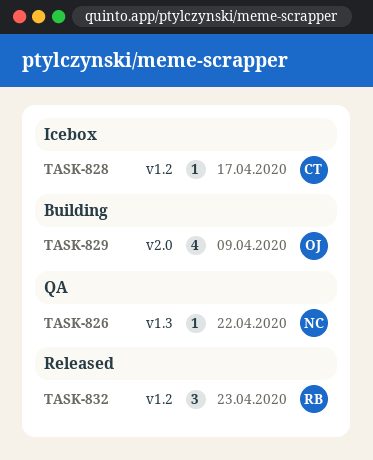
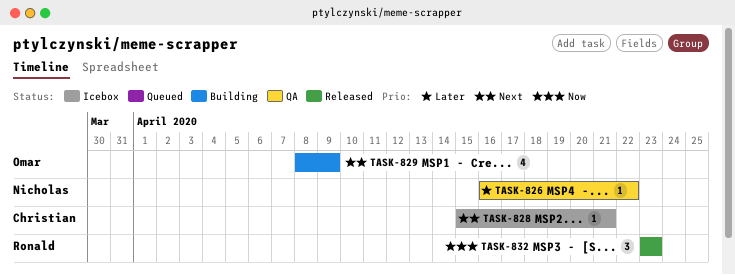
TASK-828, due: Apr 17 -> Apr 21

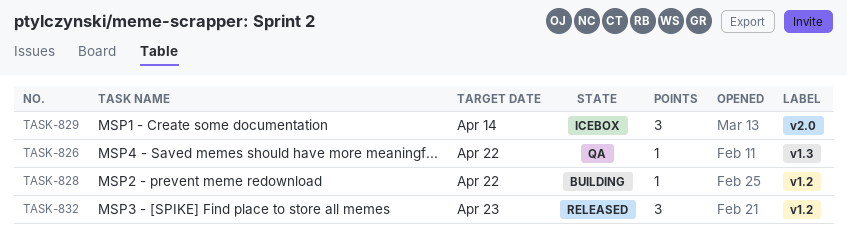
TASK-828, status: Icebox -> Building
TASK-828, due: Apr 21 -> Apr 22
TASK-829, status: Building -> Icebox
TASK-829, estimate: 4 -> 3
TASK-829, due: Apr 9 -> Apr 14

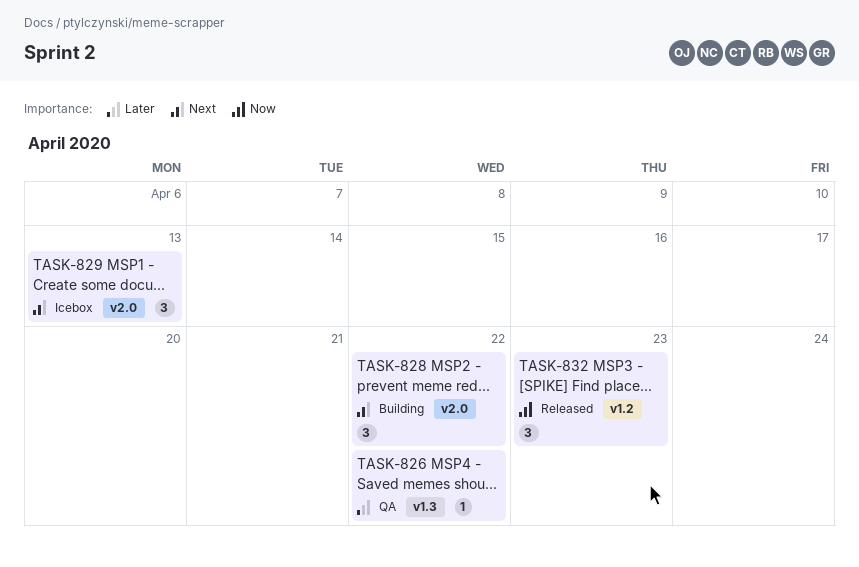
TASK-828, label: v1.2 -> v2.0
TASK-828, estimate: 1 -> 3
TASK-829, due: Apr 14 -> Apr 13

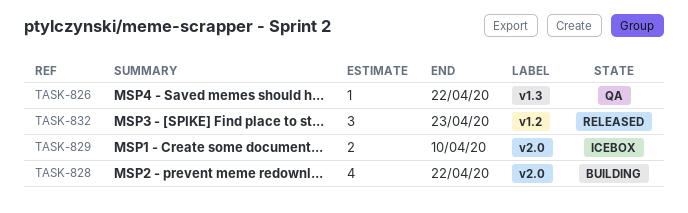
TASK-828, estimate: 3 -> 4
TASK-829, estimate: 3 -> 2
TASK-829, due: Apr 13 -> Apr 10

